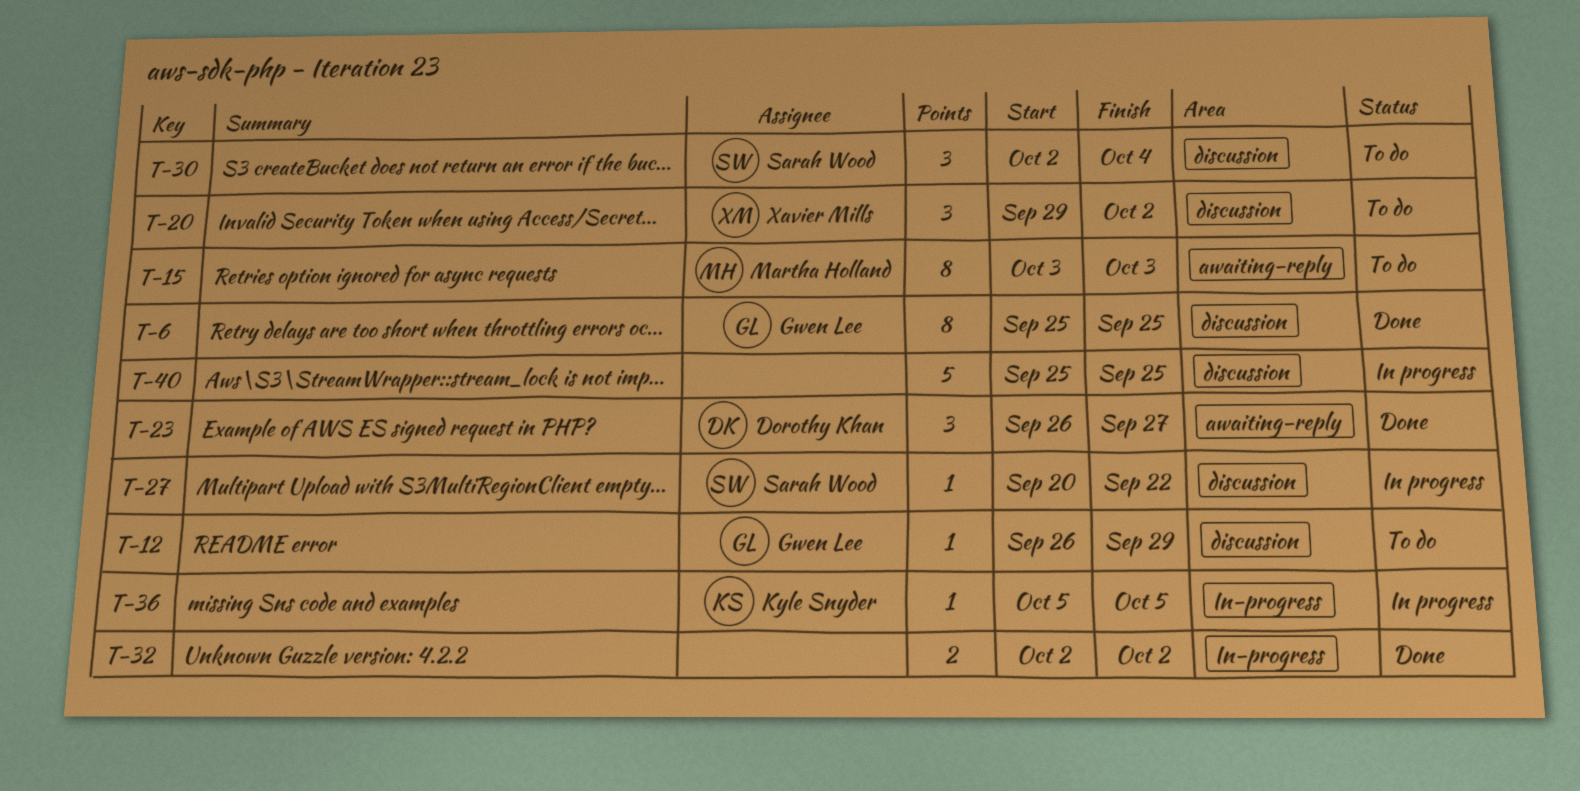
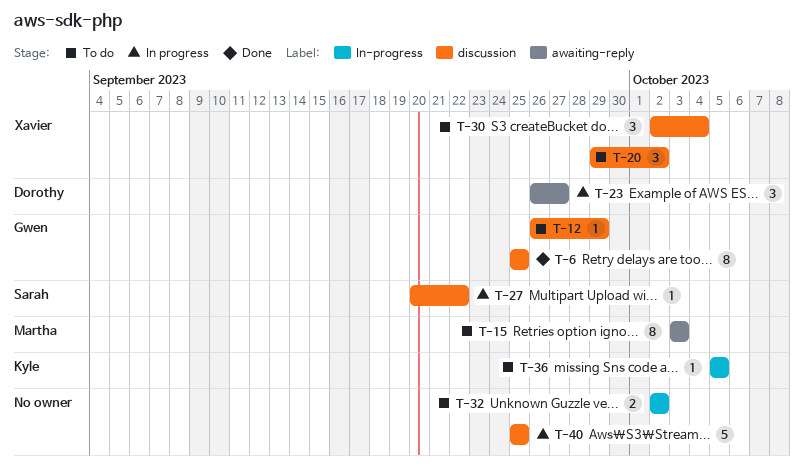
T-23, status: Done -> In progress
T-30, owner: Sarah Wood -> Xavier Mills
T-32, status: Done -> To do
T-36, status: In progress -> To do

